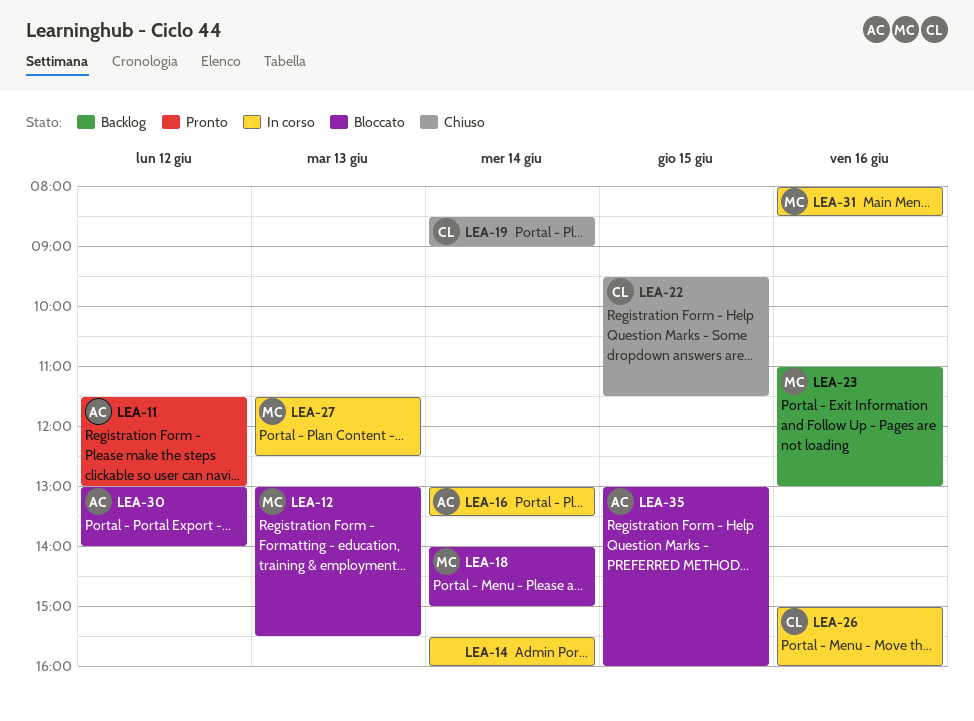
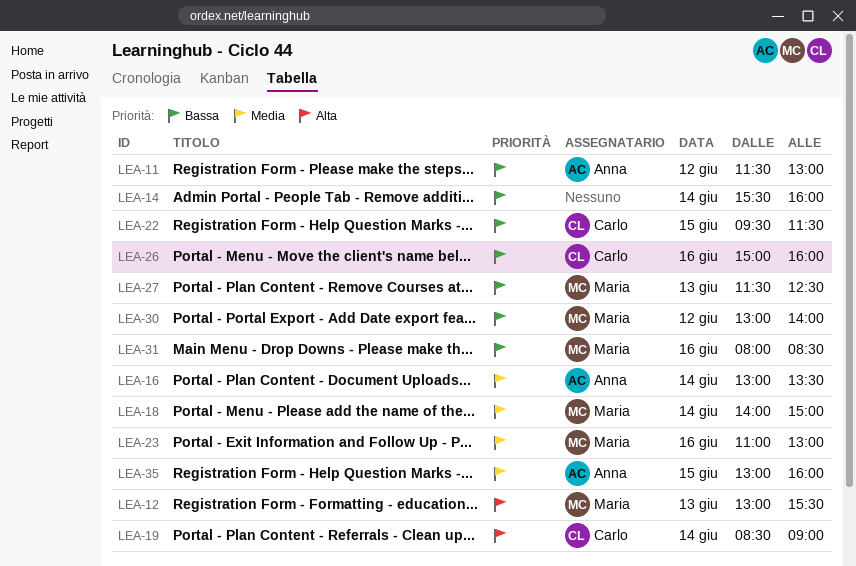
LEA-30, owner: Anna -> Maria

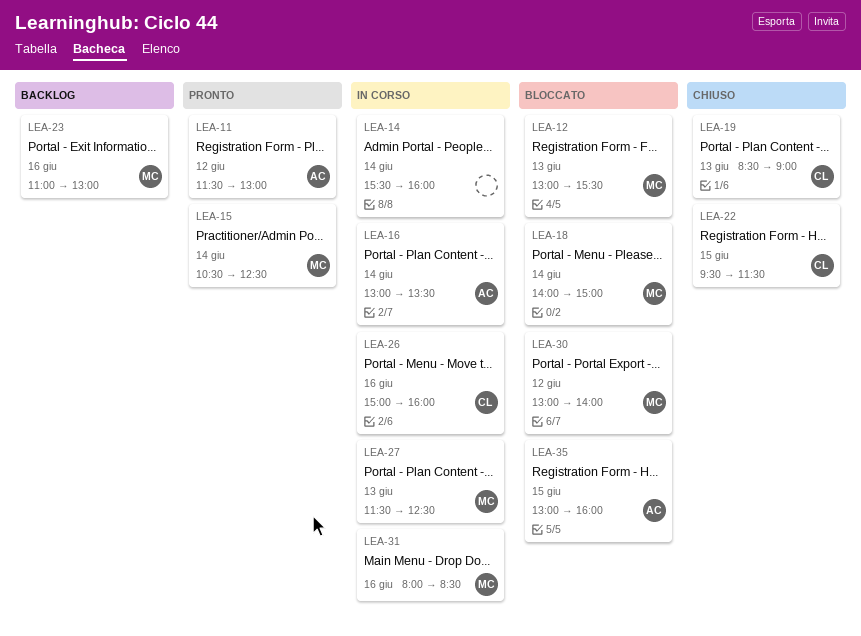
LEA-15: none -> present
LEA-19, day: Jun 14 -> Jun 13

